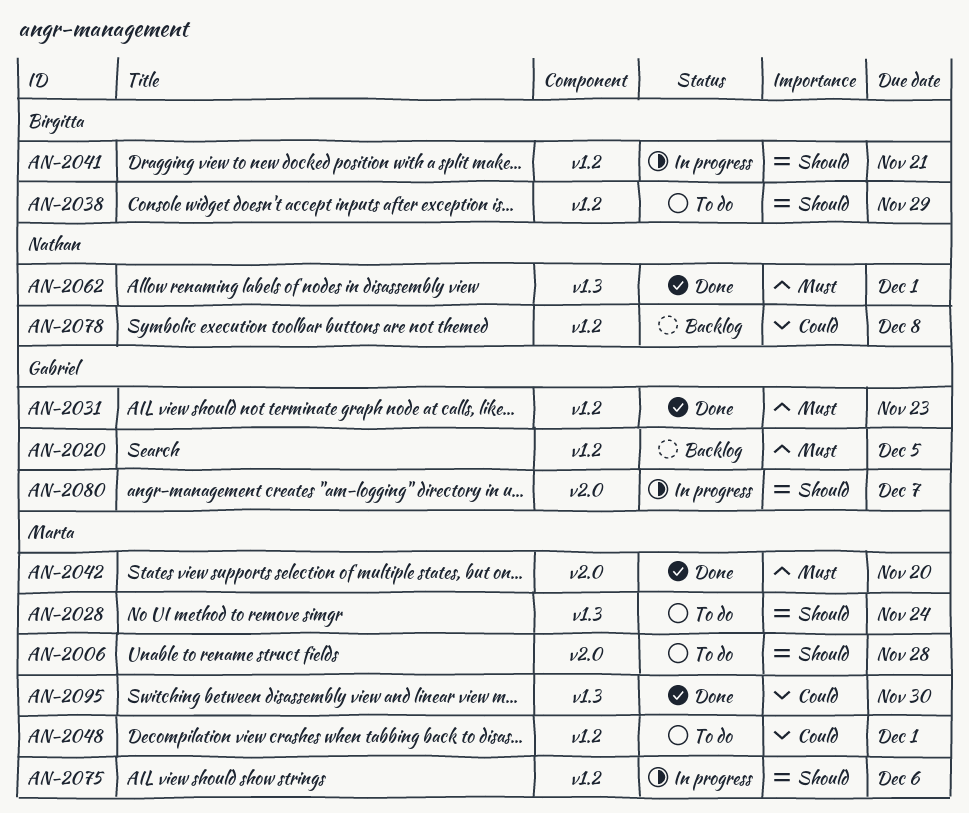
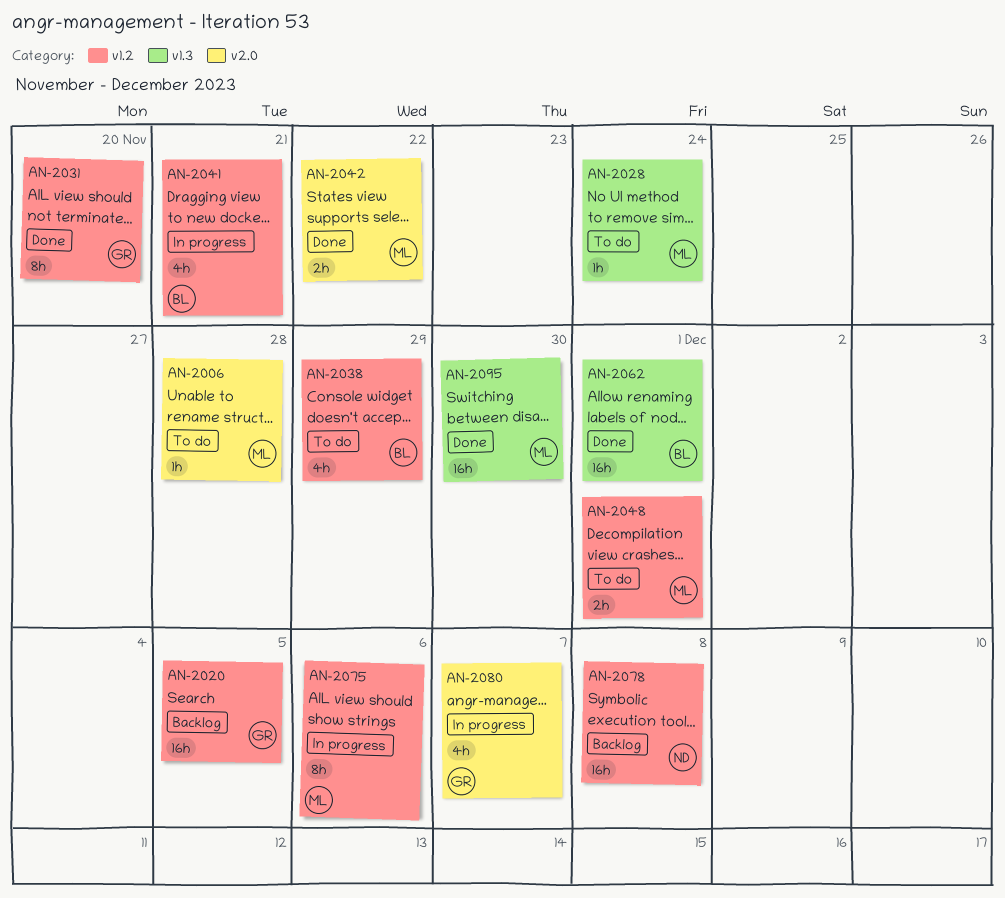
AN-2031, due: Nov 23 -> Nov 20
AN-2042, due: Nov 20 -> Nov 22
AN-2062, owner: Nathan -> Birgitta

